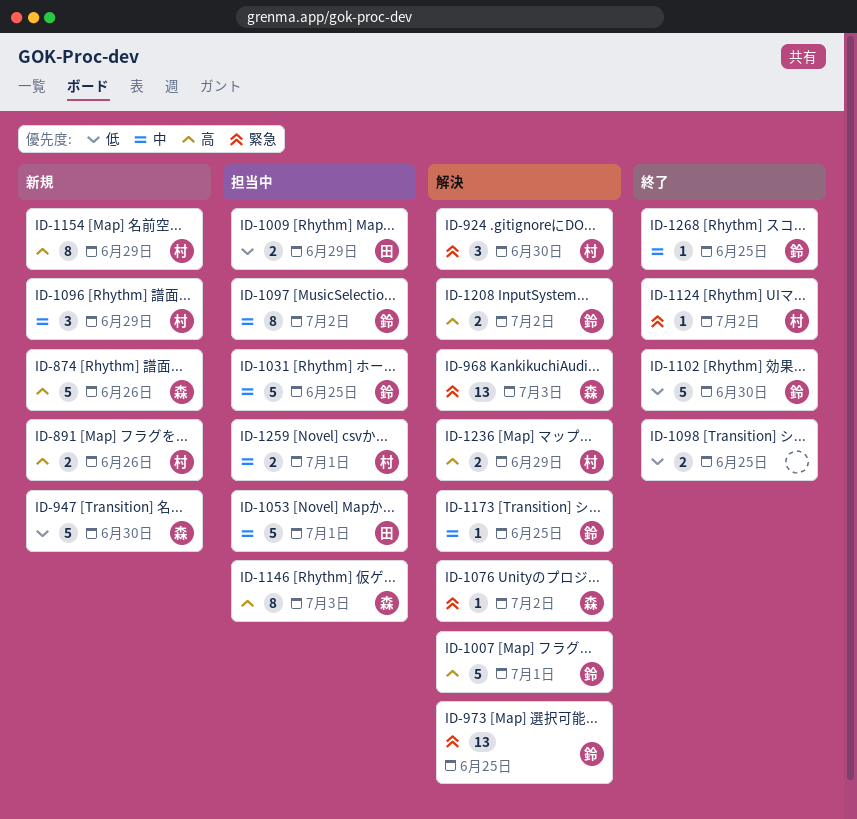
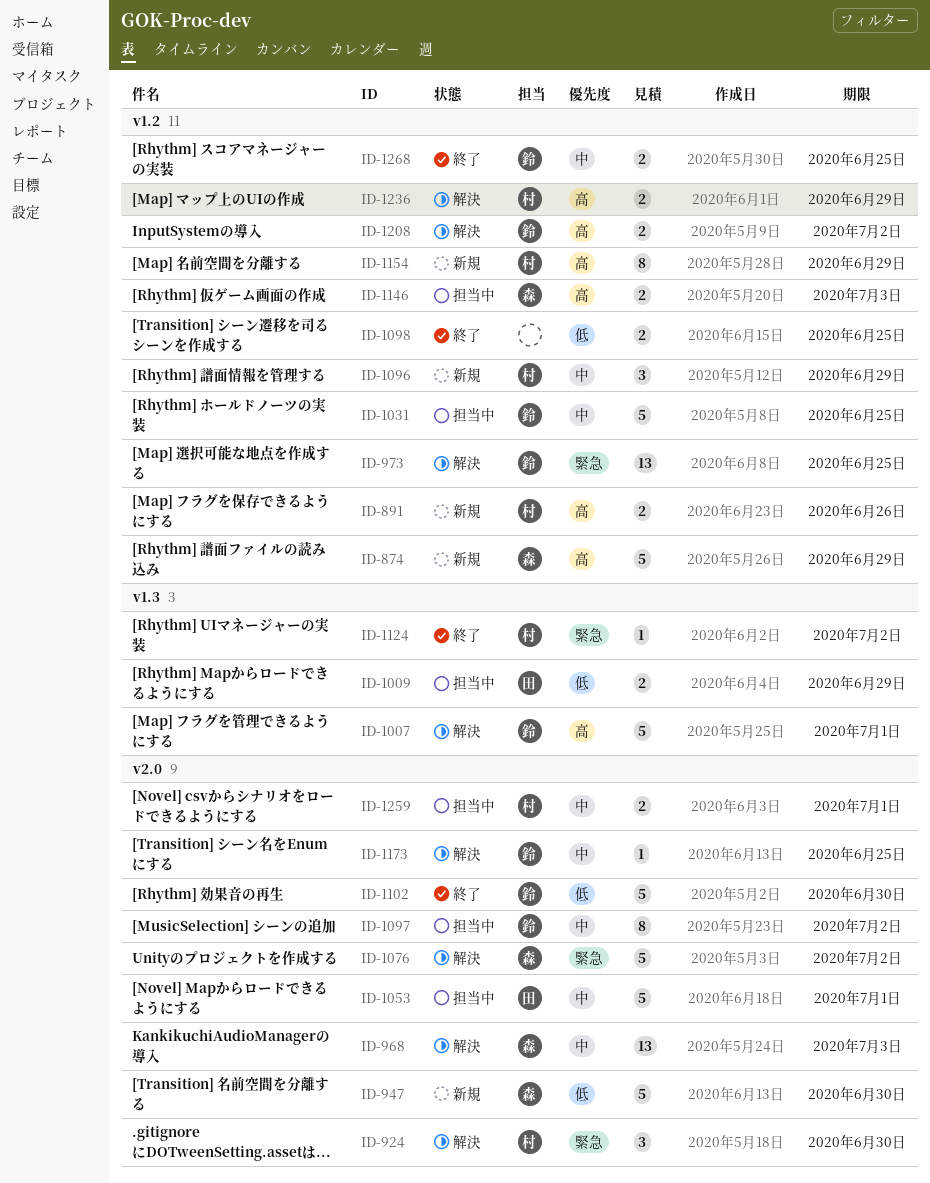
ID-874, due: Jun 26 -> Jun 29
ID-968, priority: 緊急 -> 中
ID-1076, estimate: 1 -> 5
ID-1146, estimate: 8 -> 2
ID-1268, estimate: 1 -> 2

